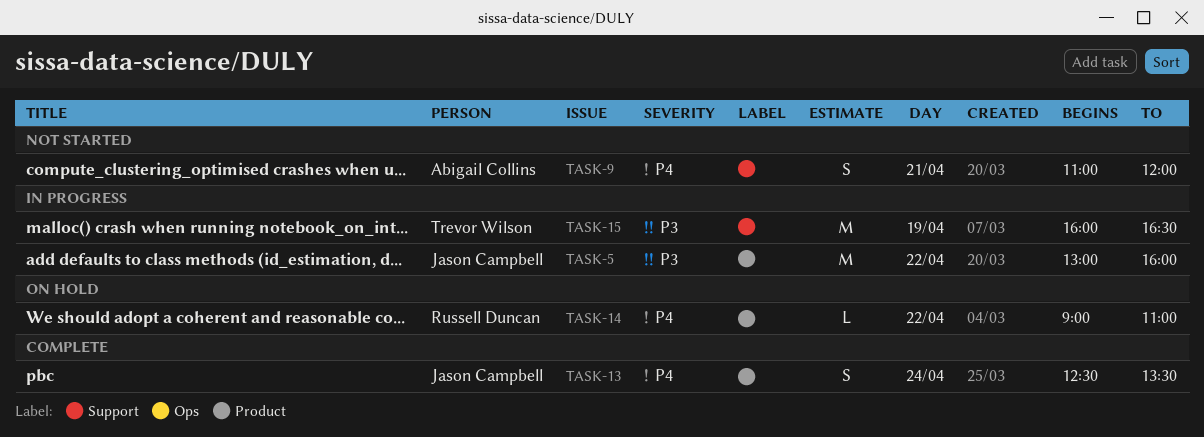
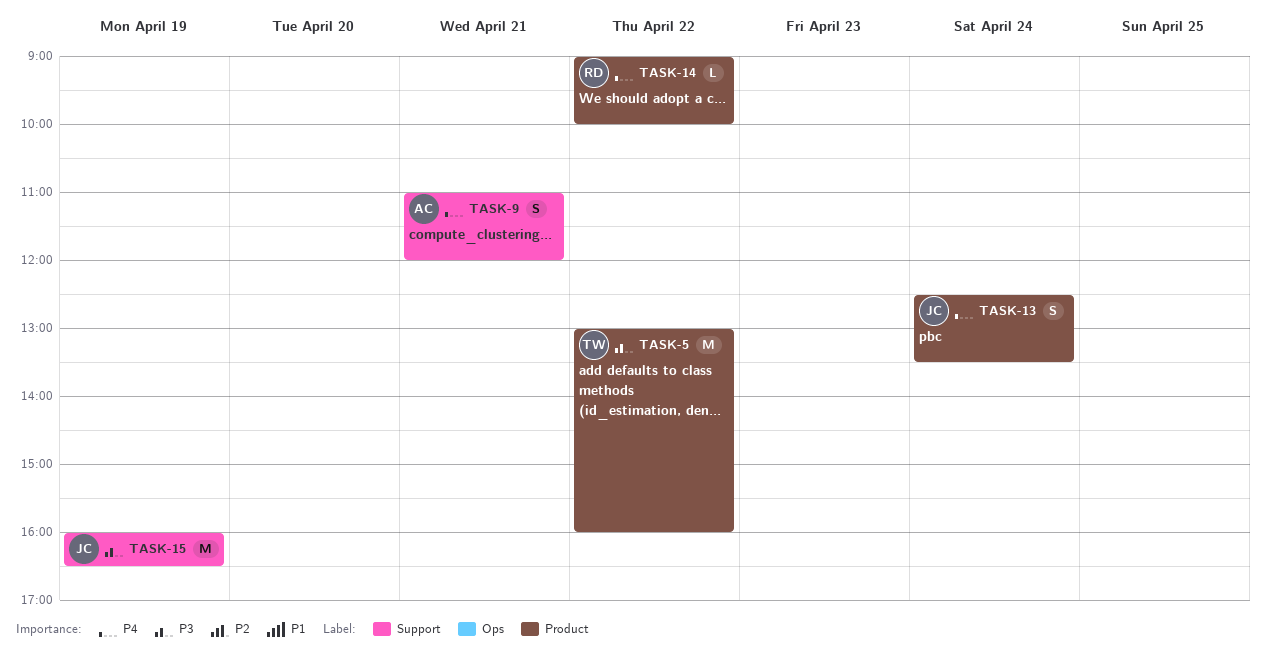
TASK-5, owner: Jason Campbell -> Trevor Wilson
TASK-14, ends: 11:00 -> 10:00
TASK-15, owner: Trevor Wilson -> Jason Campbell

